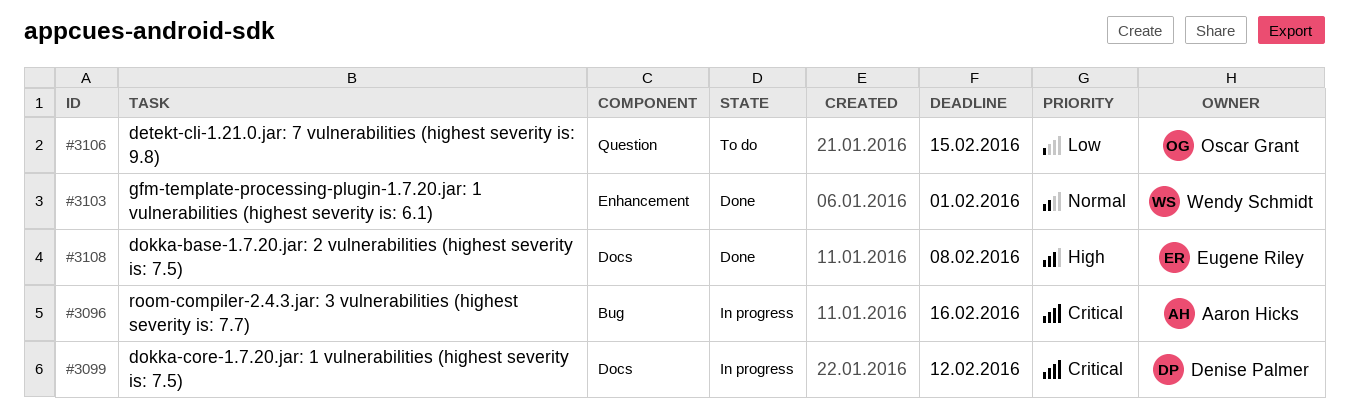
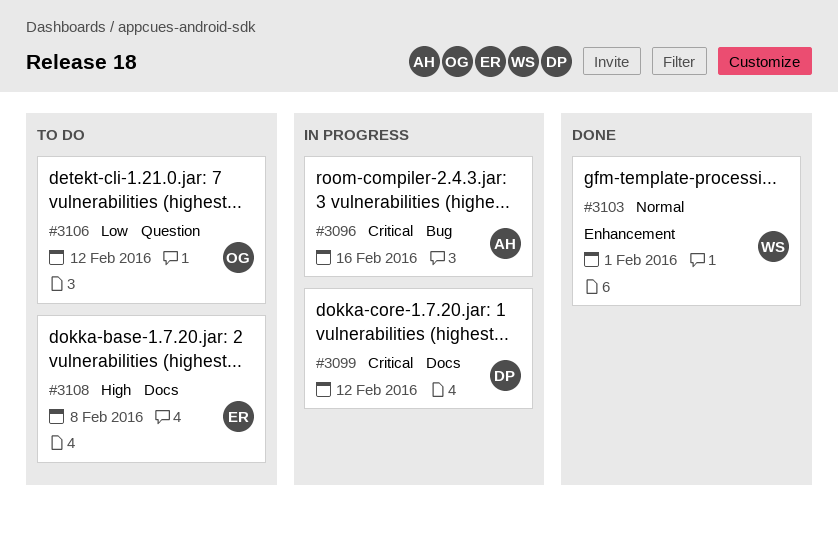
#3106, due: Feb 15 -> Feb 12
#3108, status: Done -> To do

